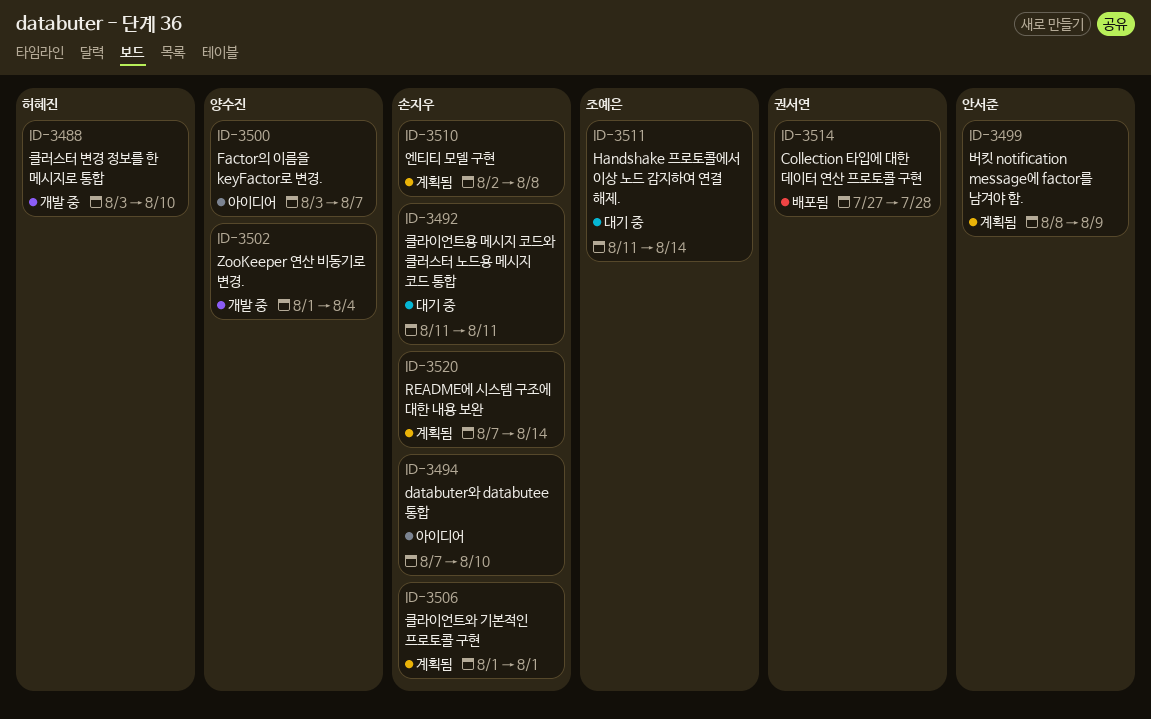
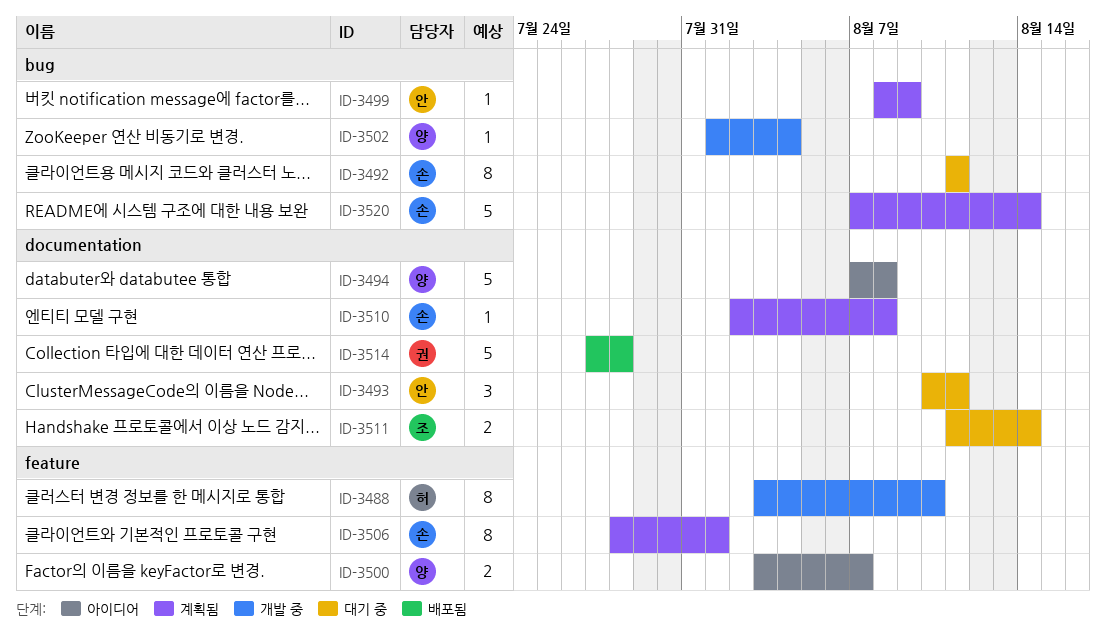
ID-3493: none -> present
ID-3494, owner: 손지우 -> 양수진
ID-3494, due: Aug 10 -> Aug 8
ID-3506, start: Aug 1 -> Jul 28

